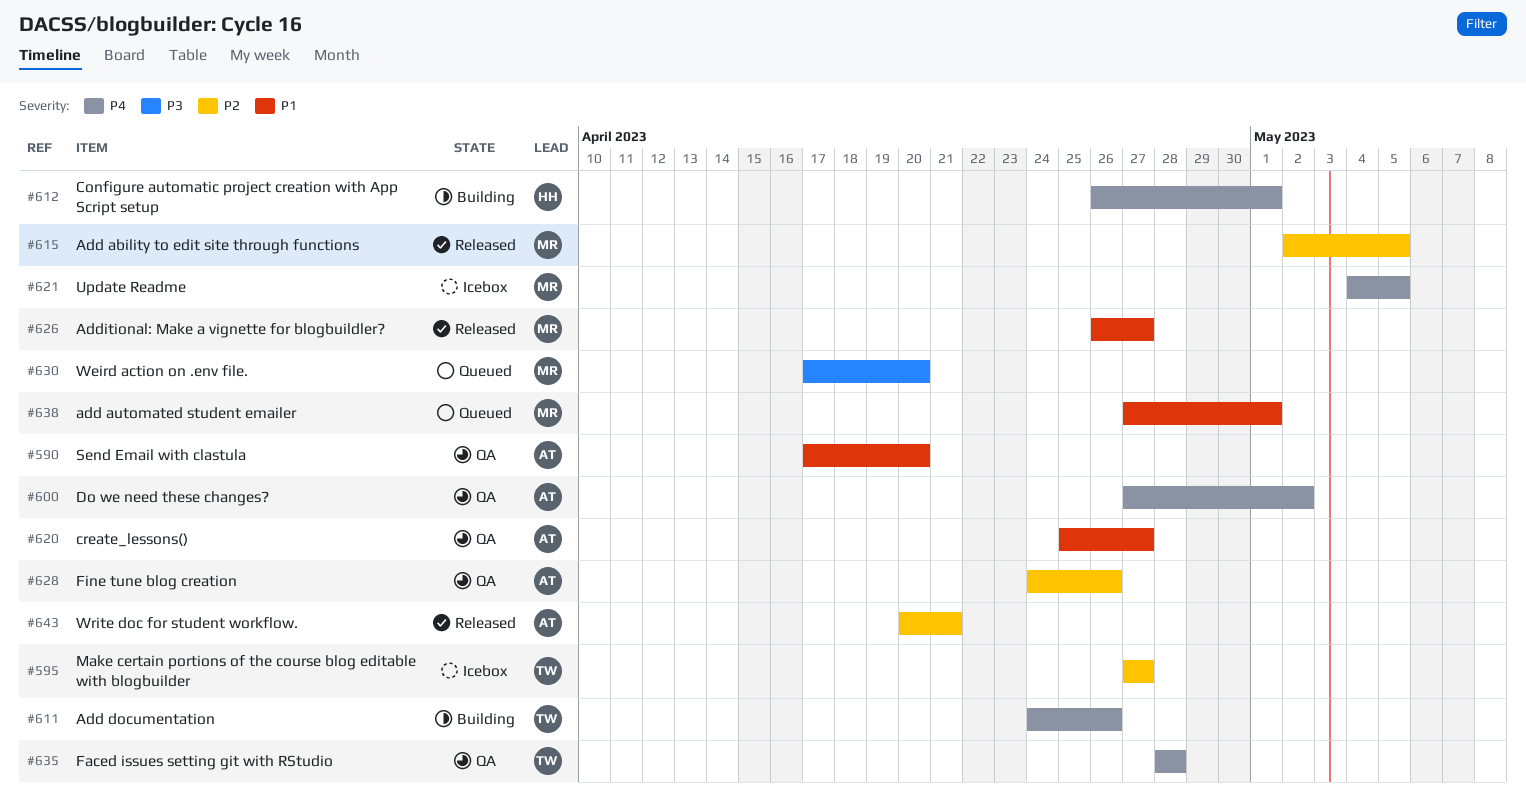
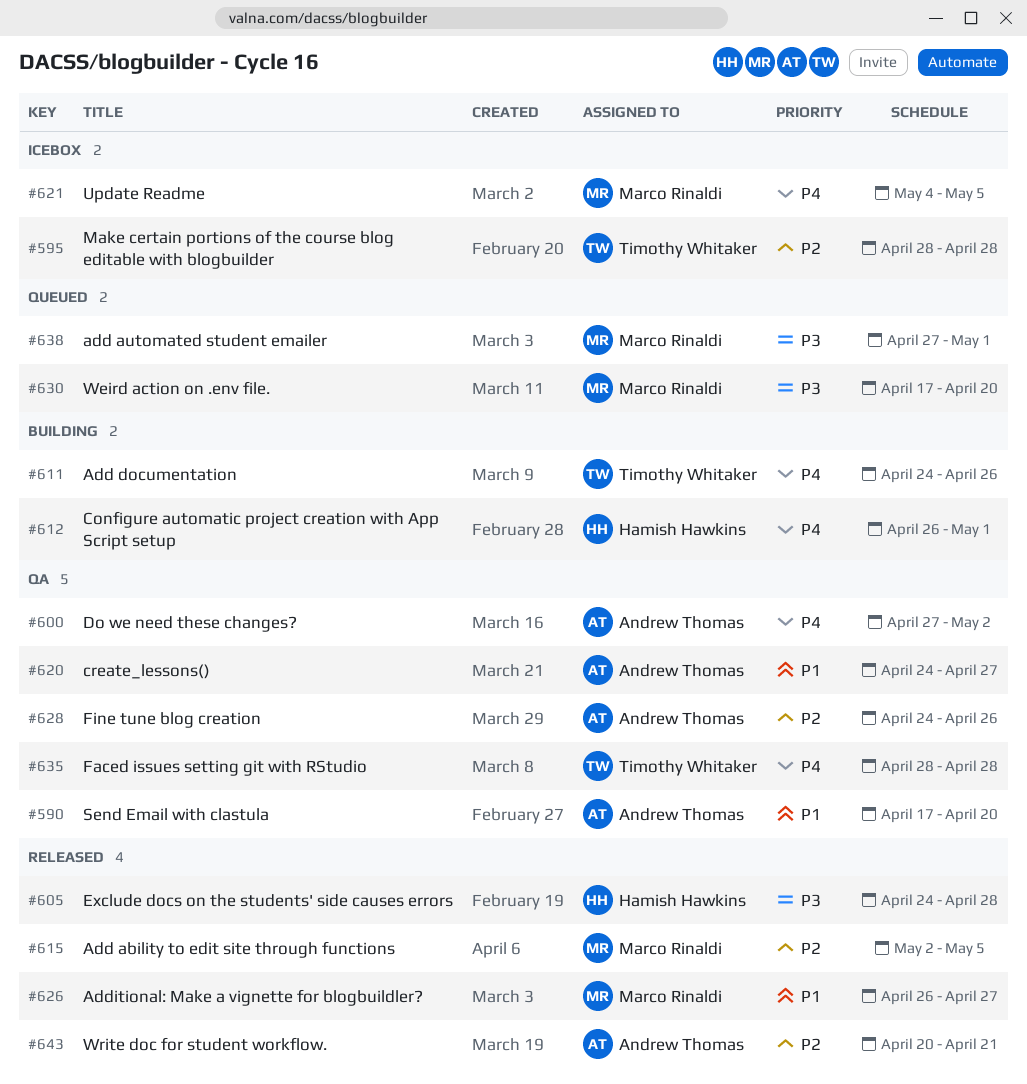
#595, start: Apr 27 -> Apr 28
#595, due: Apr 27 -> Apr 28
#605: none -> present
#620, start: Apr 25 -> Apr 24
#638, priority: P1 -> P3

